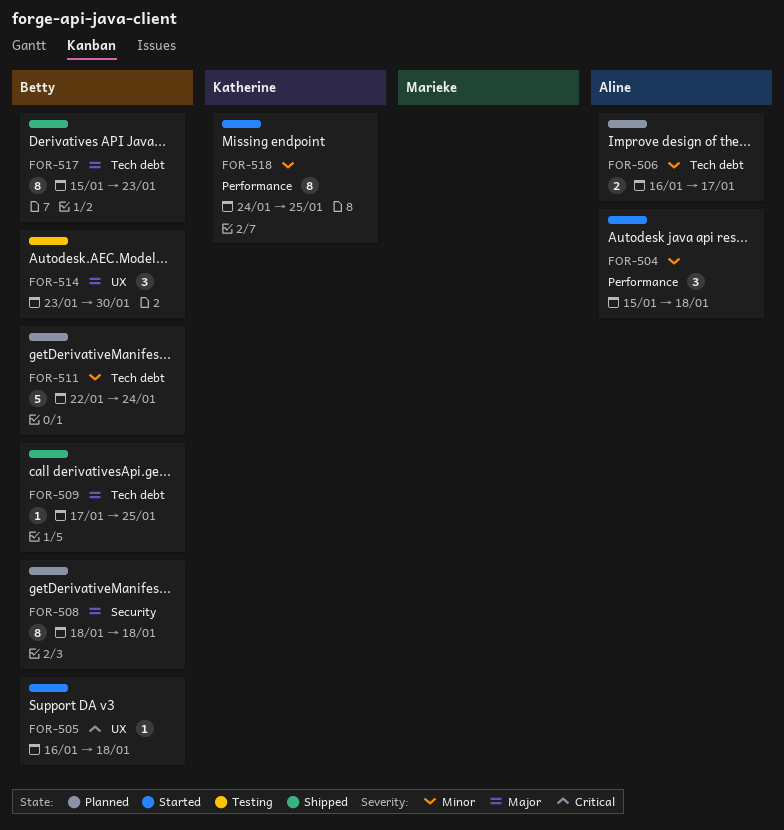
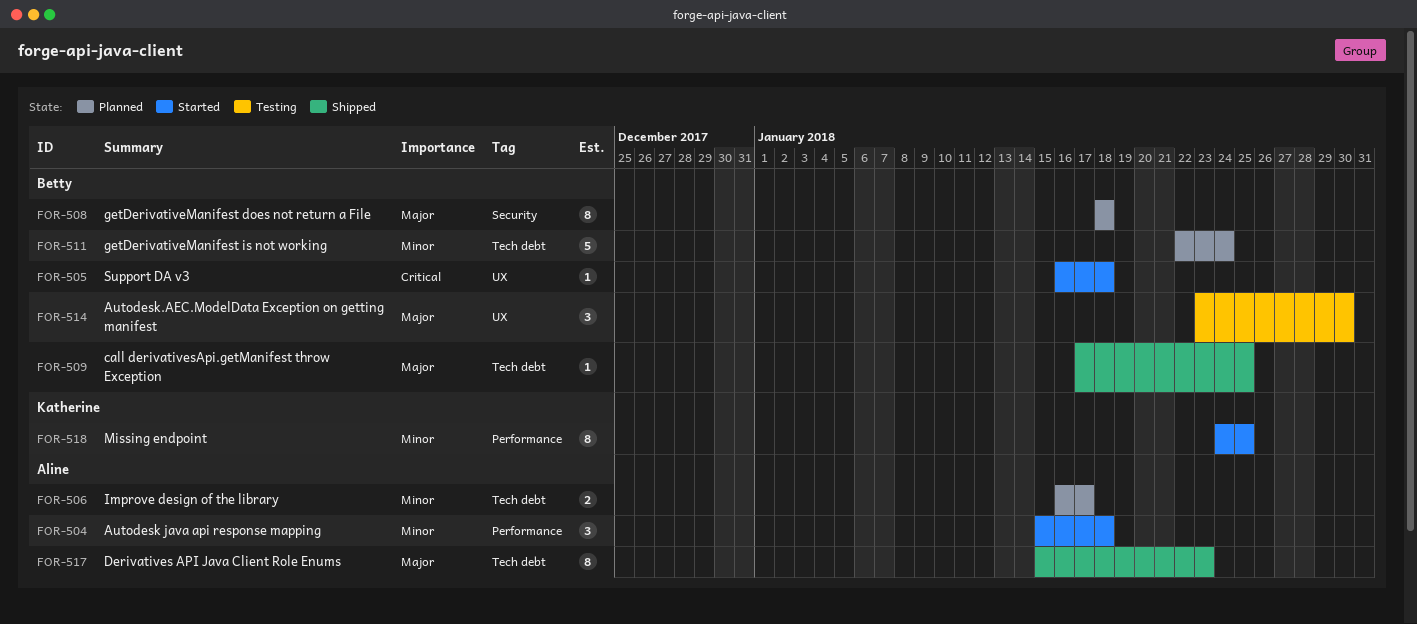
FOR-517, owner: Betty -> Aline

